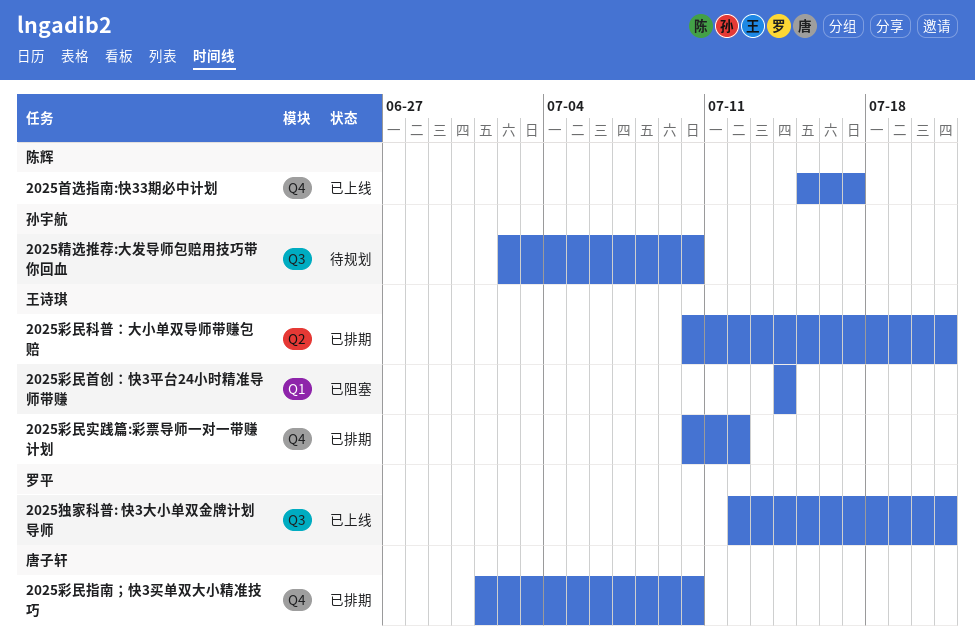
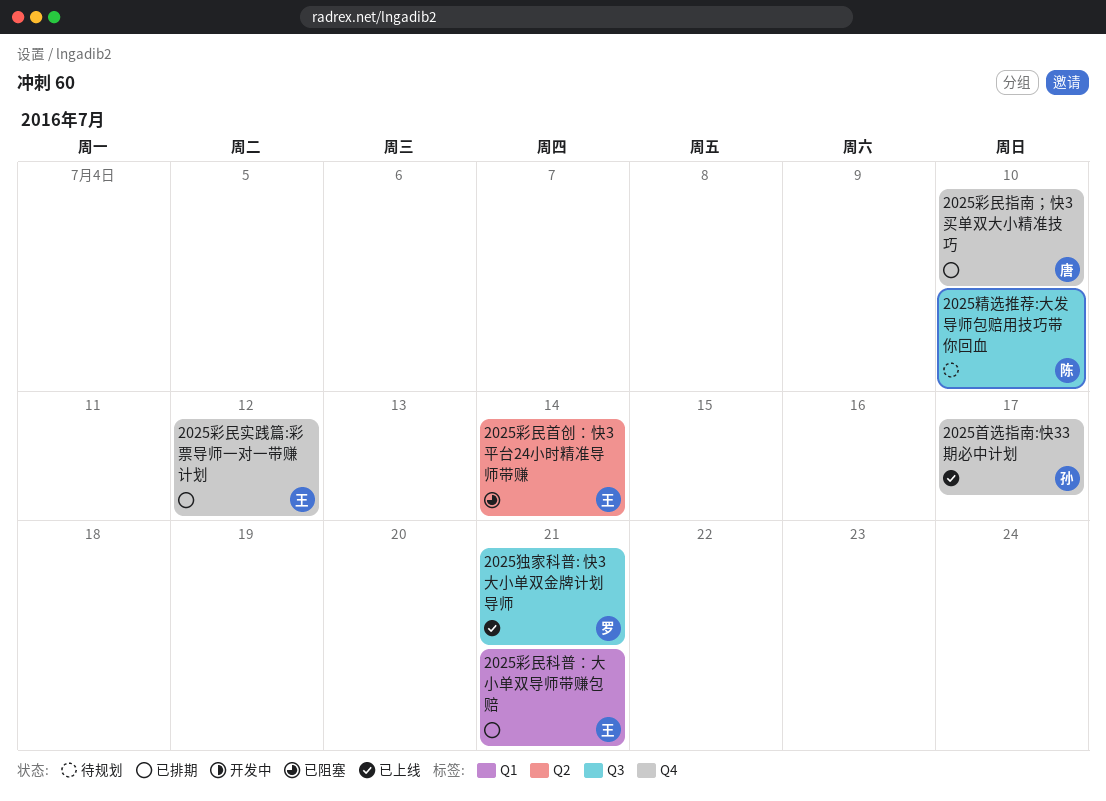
2025彩民科普：大小单双导师带赚包赔, label: Q2 -> Q1
2025彩民首创：快3平台24小时精准导师带赚, label: Q1 -> Q2
2025精选推荐:大发导师包赔用技巧带你回血, owner: 孙宇航 -> 陈辉
2025首选指南:快33期必中计划, owner: 陈辉 -> 孙宇航

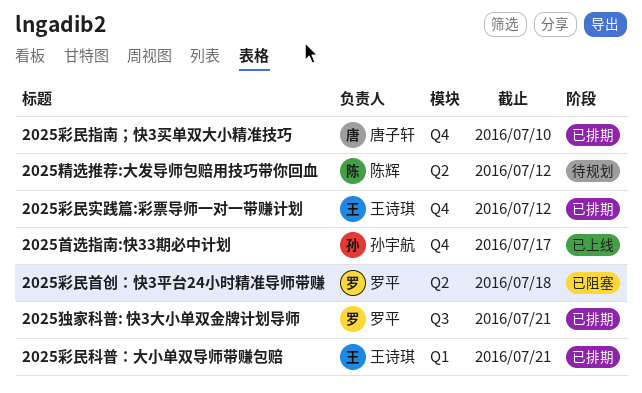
2025彩民首创：快3平台24小时精准导师带赚, owner: 王诗琪 -> 罗平
2025彩民首创：快3平台24小时精准导师带赚, due: Jul 14 -> Jul 18
2025独家科普: 快3大小单双金牌计划导师, status: 已上线 -> 已排期
2025精选推荐:大发导师包赔用技巧带你回血, label: Q3 -> Q2
2025精选推荐:大发导师包赔用技巧带你回血, due: Jul 10 -> Jul 12

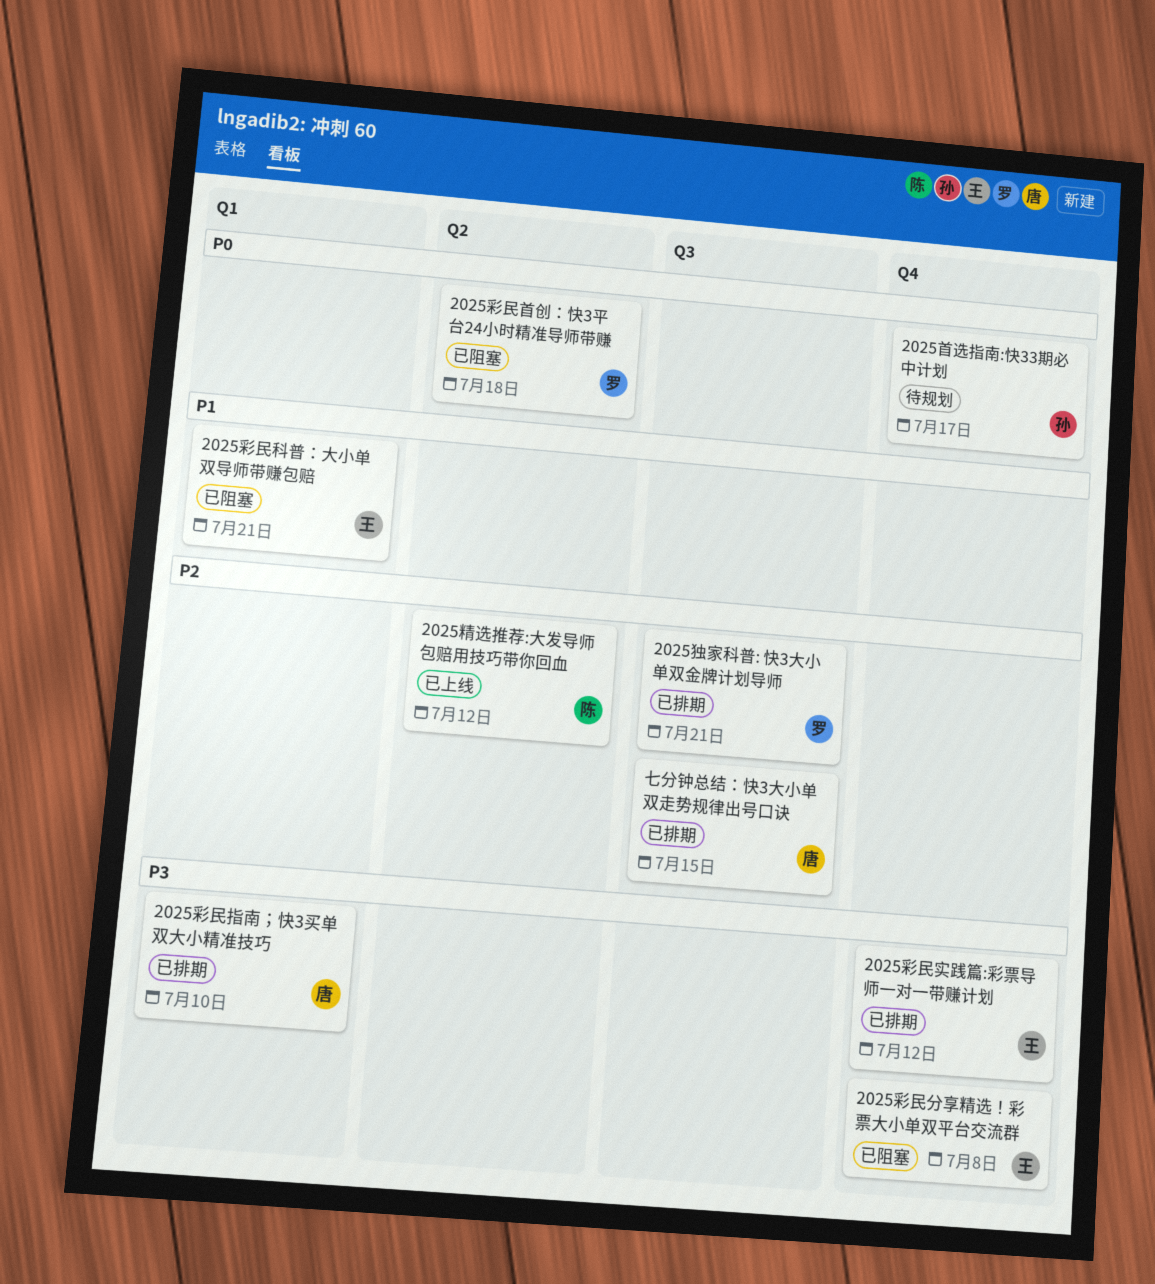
2025彩民分享精选！彩票大小单双平台交流群: none -> present
2025彩民指南；快3买单双大小精准技巧, label: Q4 -> Q1
2025彩民科普：大小单双导师带赚包赔, status: 已排期 -> 已阻塞
2025精选推荐:大发导师包赔用技巧带你回血, status: 待规划 -> 已上线
2025首选指南:快33期必中计划, status: 已上线 -> 待规划
七分钟总结：快3大小单双走势规律出号口诀: none -> present

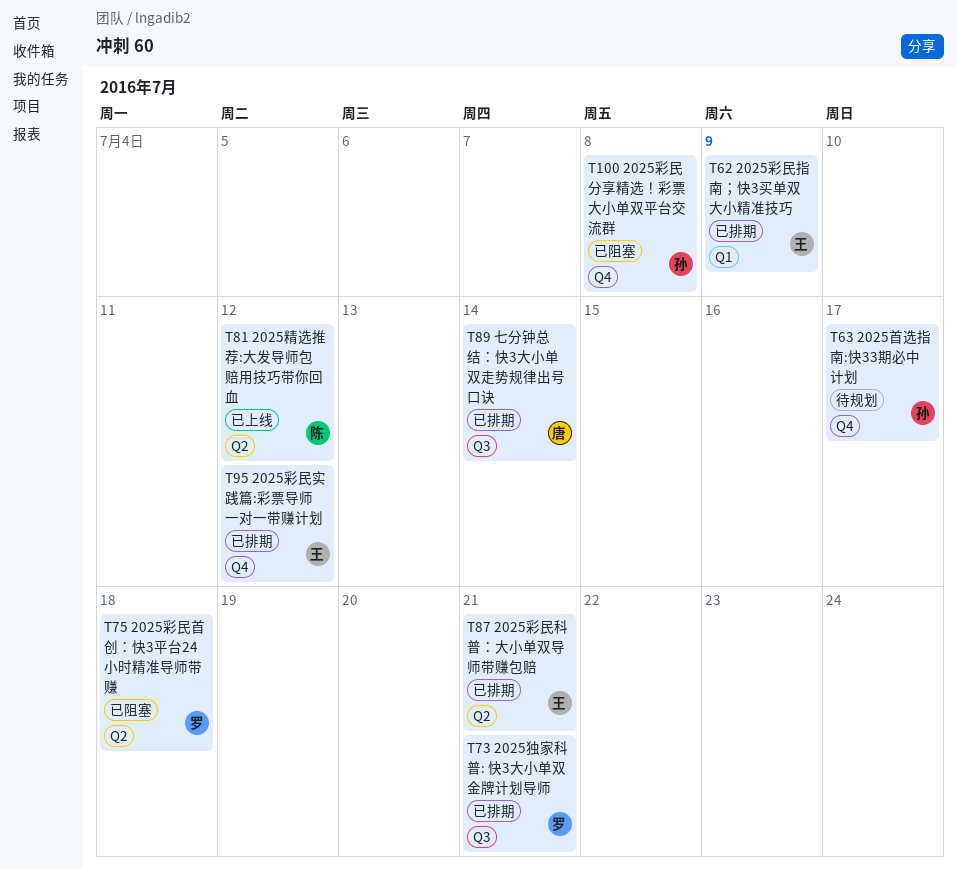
2025彩民分享精选！彩票大小单双平台交流群, owner: 王 -> 孙
2025彩民指南；快3买单双大小精准技巧, owner: 唐 -> 王
2025彩民指南；快3买单双大小精准技巧, due: Jul 10 -> Jul 9
2025彩民科普：大小单双导师带赚包赔, status: 已阻塞 -> 已排期
2025彩民科普：大小单双导师带赚包赔, label: Q1 -> Q2
七分钟总结：快3大小单双走势规律出号口诀, due: Jul 15 -> Jul 14

